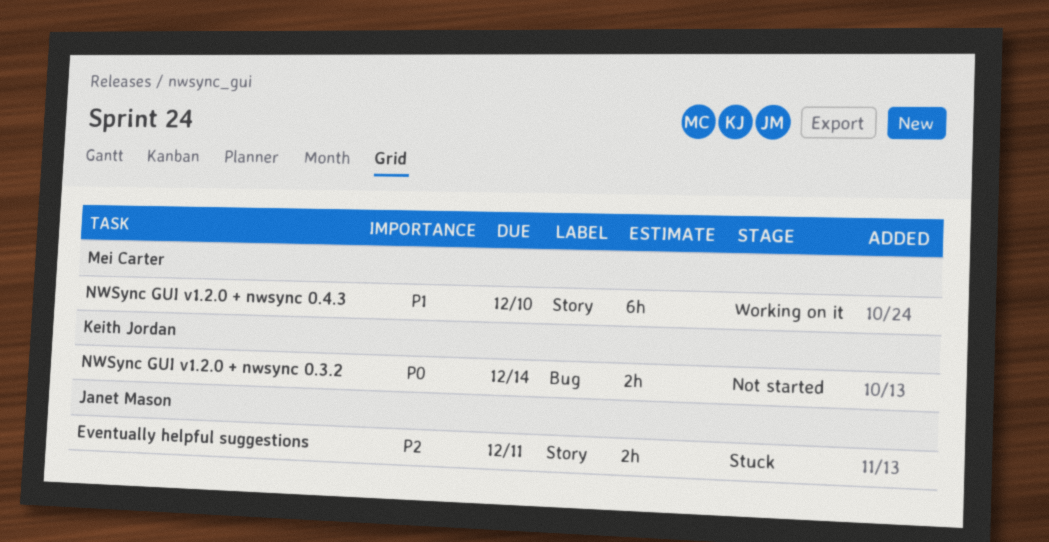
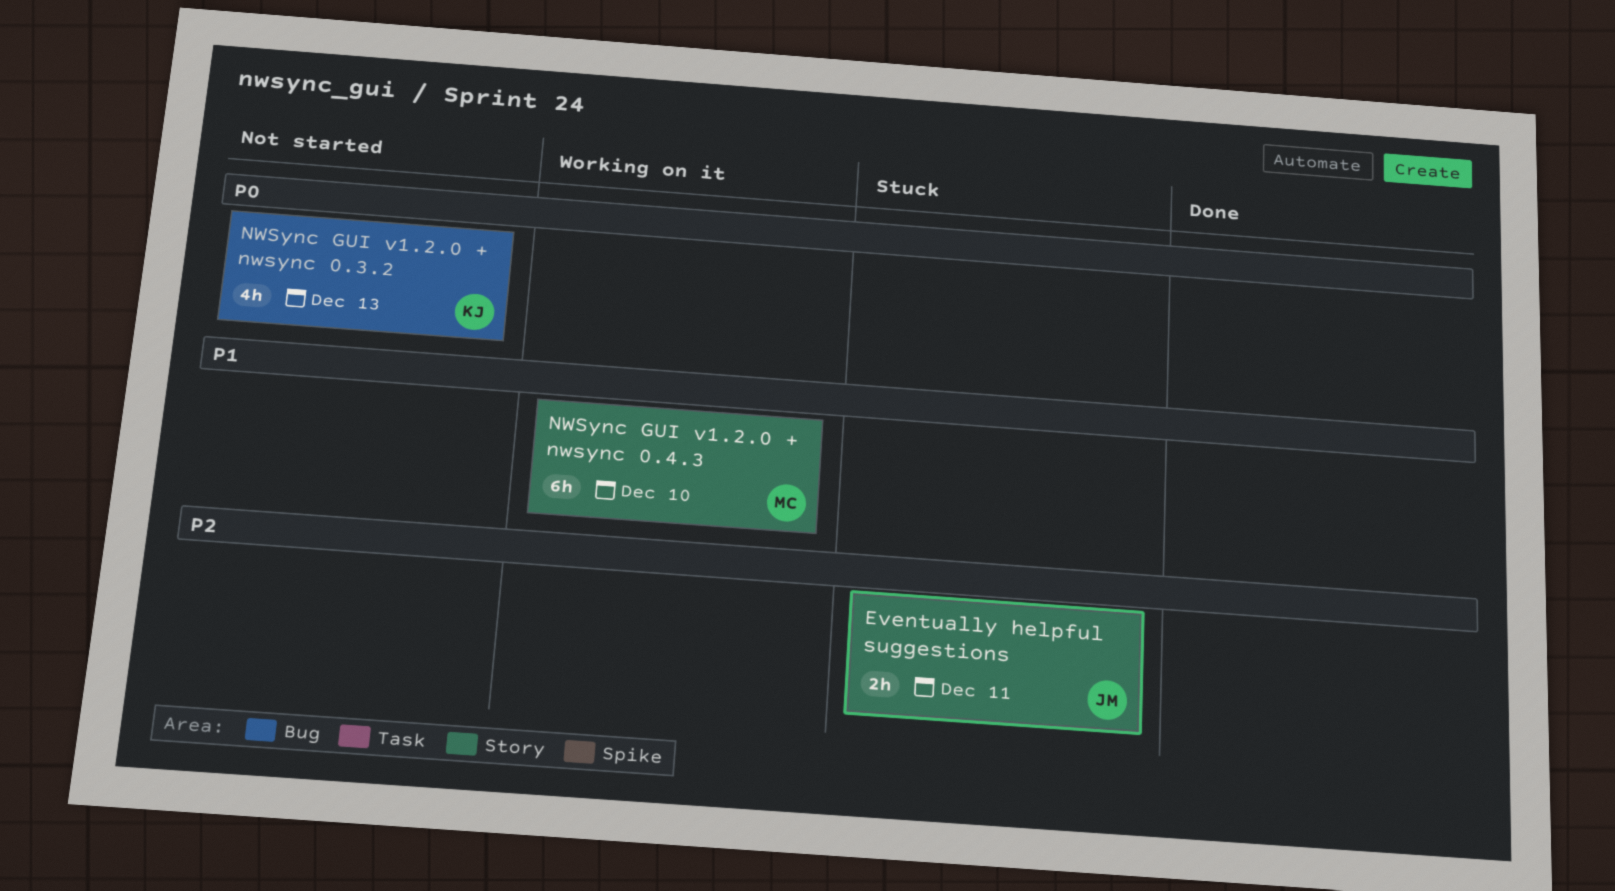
NWSync GUI v1.2.0 + nwsync 0.3.2, estimate: 2h -> 4h
NWSync GUI v1.2.0 + nwsync 0.3.2, due: Dec 14 -> Dec 13

